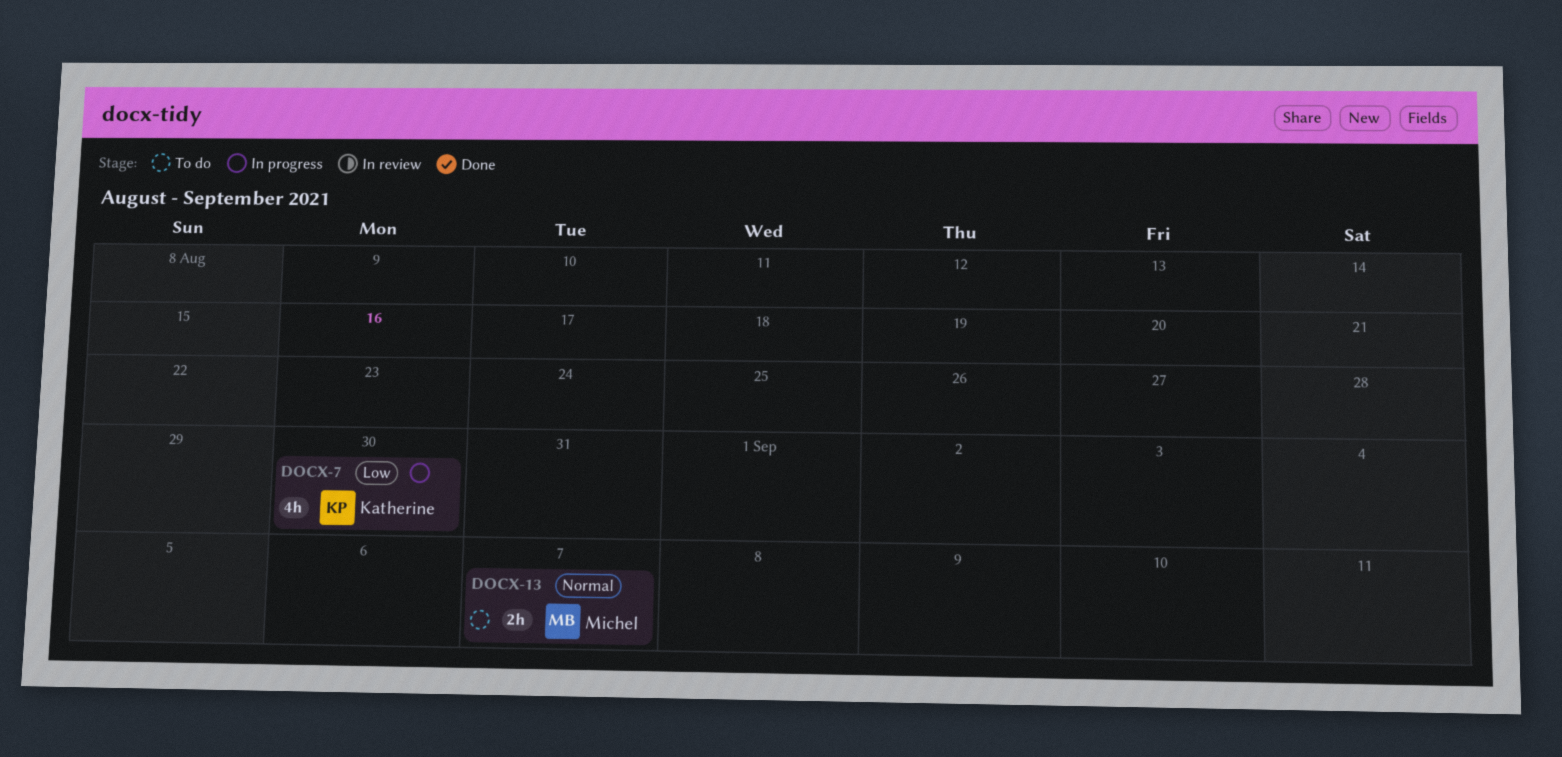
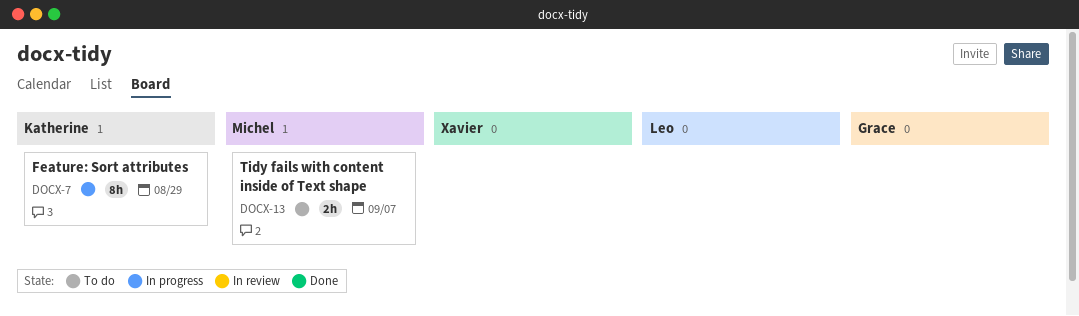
DOCX-7, estimate: 4h -> 8h
DOCX-7, due: Aug 30 -> Aug 29

